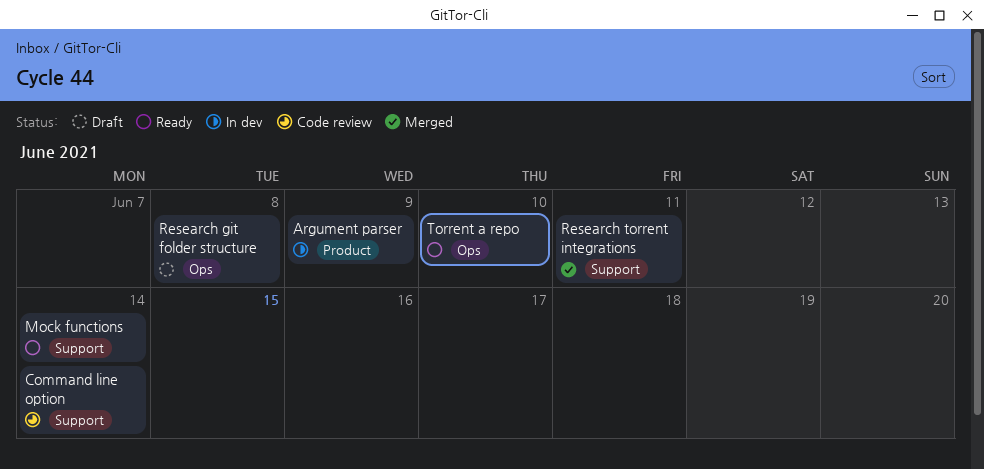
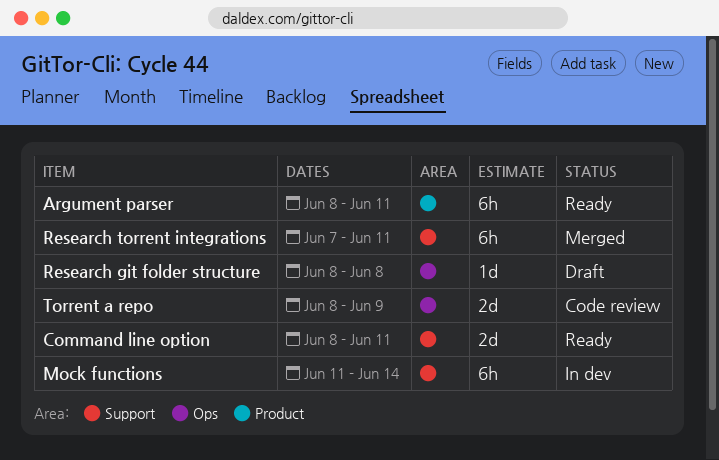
Argument parser, status: In dev -> Ready
Argument parser, due: Jun 9 -> Jun 11
Command line option, status: Code review -> Ready
Command line option, due: Jun 14 -> Jun 11
Mock functions, status: Ready -> In dev
Torrent a repo, status: Ready -> Code review
Torrent a repo, due: Jun 10 -> Jun 9

